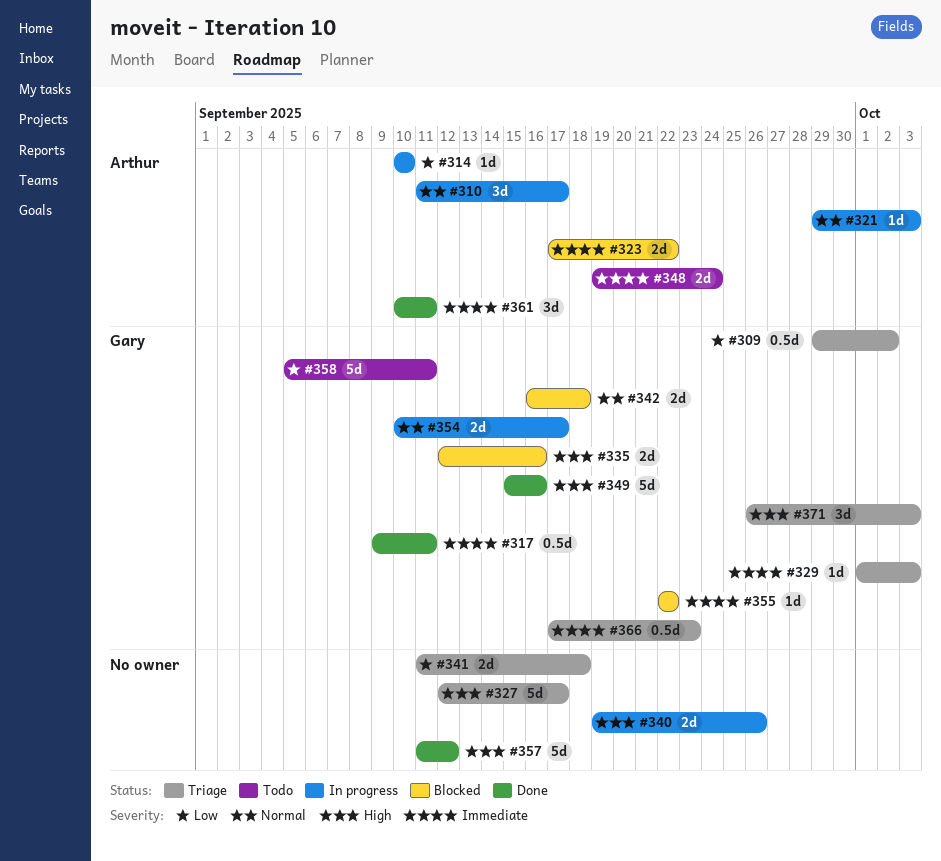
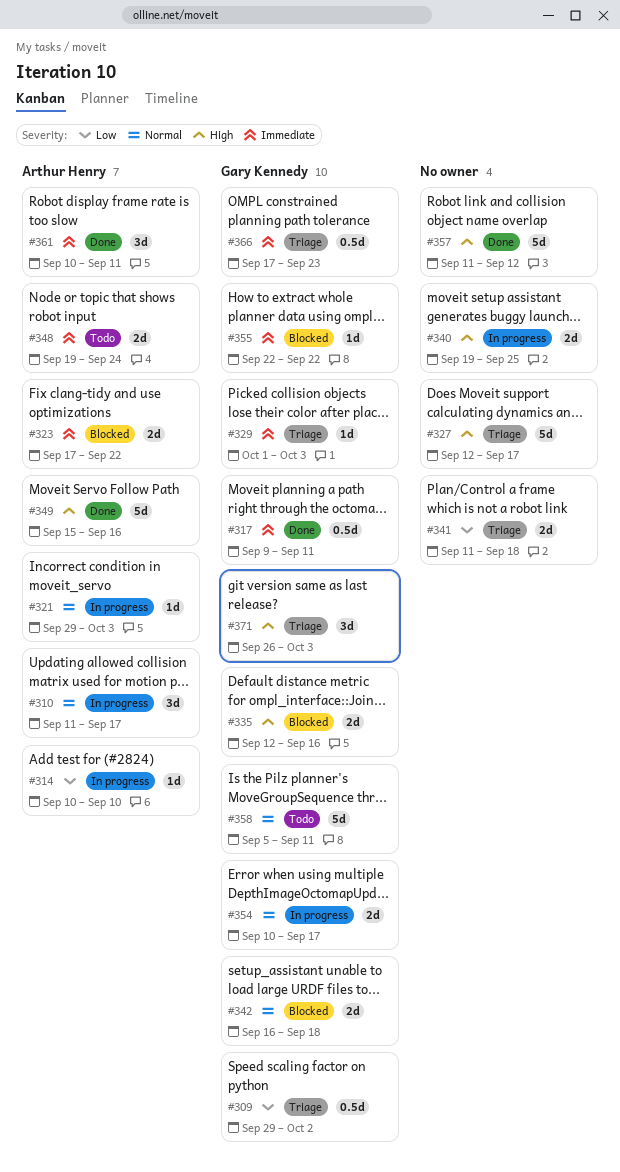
#340, due: Sep 26 -> Sep 25
#349, owner: Gary Kennedy -> Arthur Henry
#358, priority: Low -> Normal

